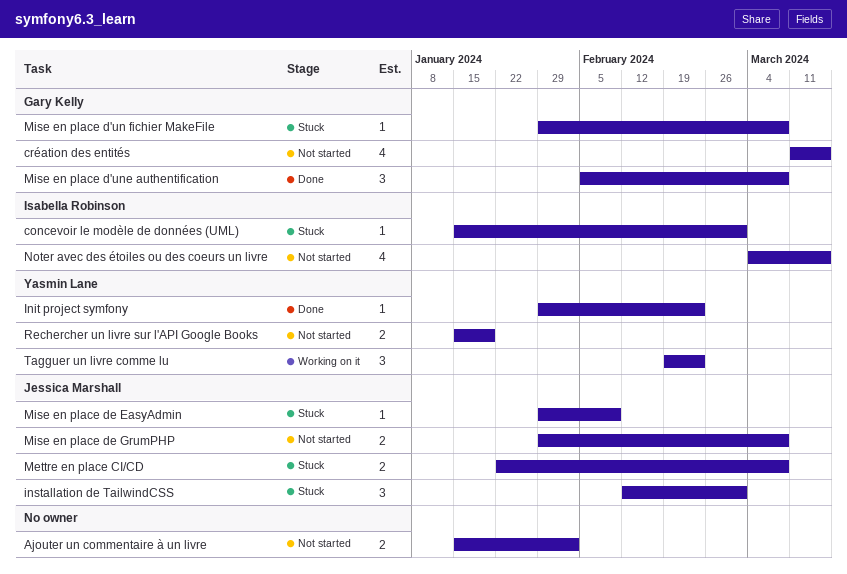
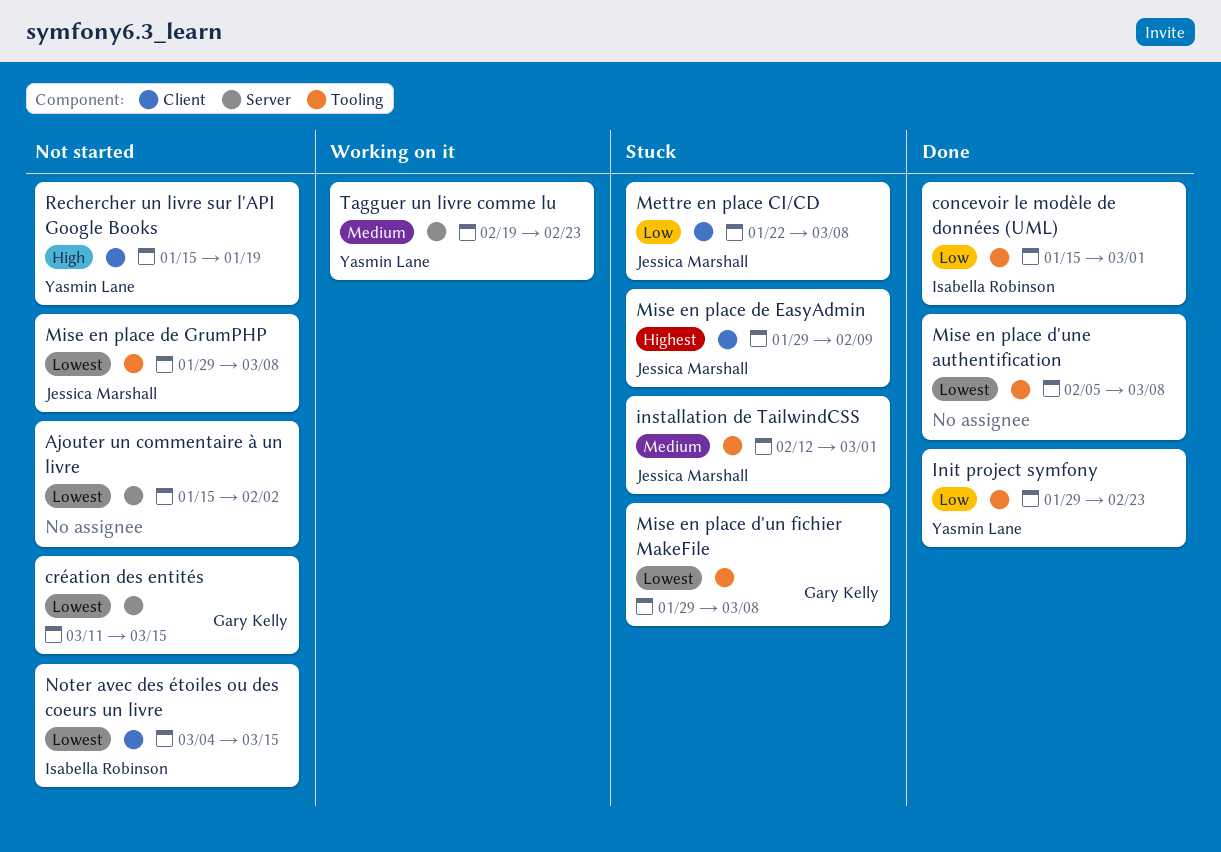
concevoir le modèle de données (UML), status: Stuck -> Done
Mise en place d'une authentification, owner: Gary Kelly -> none

